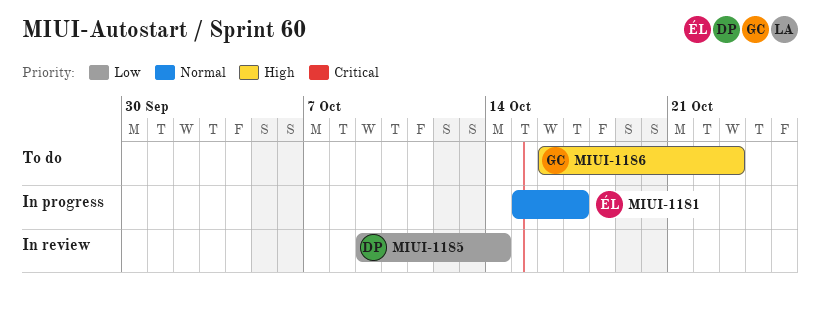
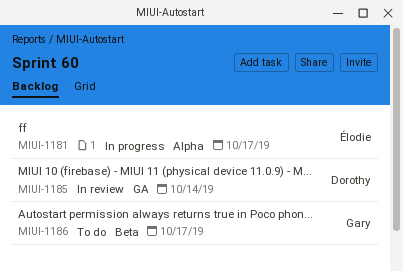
MIUI-1186, due: Oct 23 -> Oct 17

